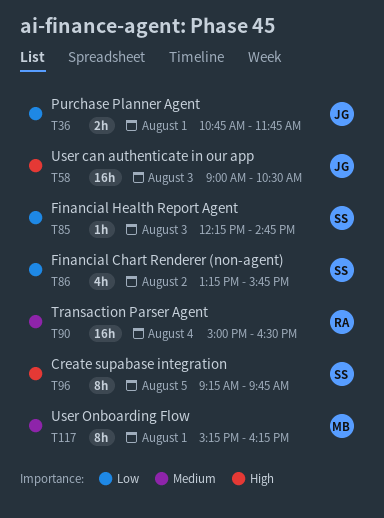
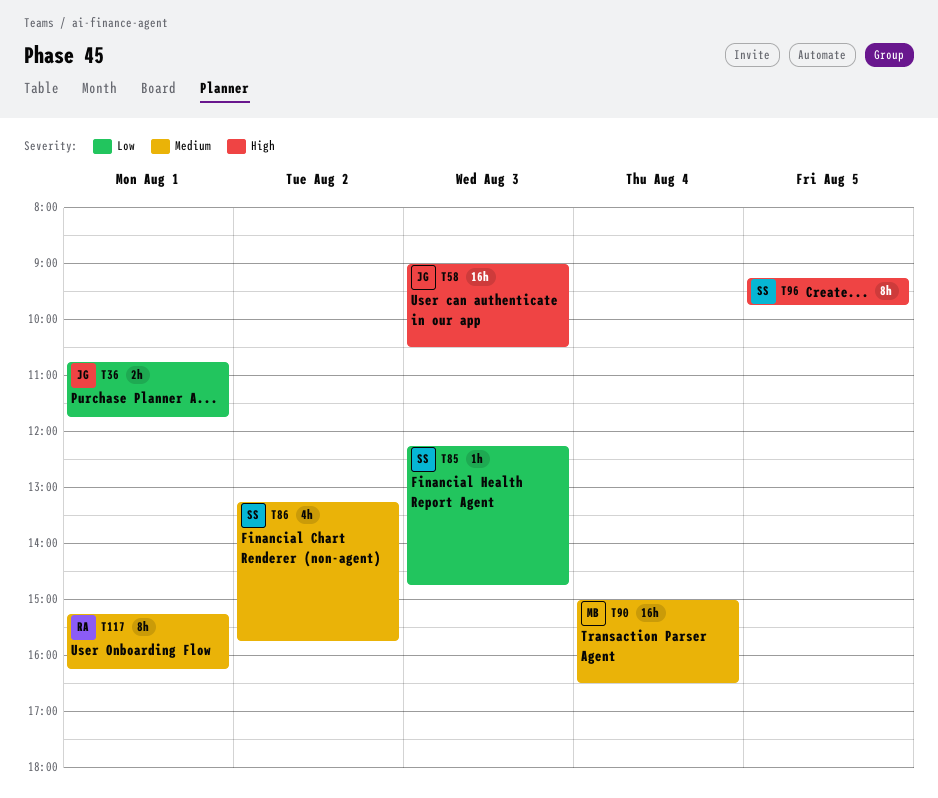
T86, priority: Low -> Medium
T90, owner: RA -> MB
T117, owner: MB -> RA

